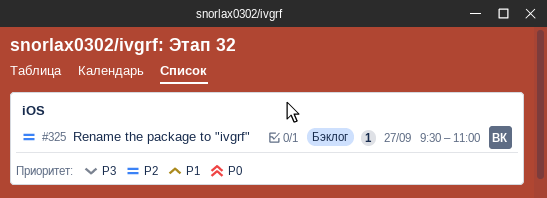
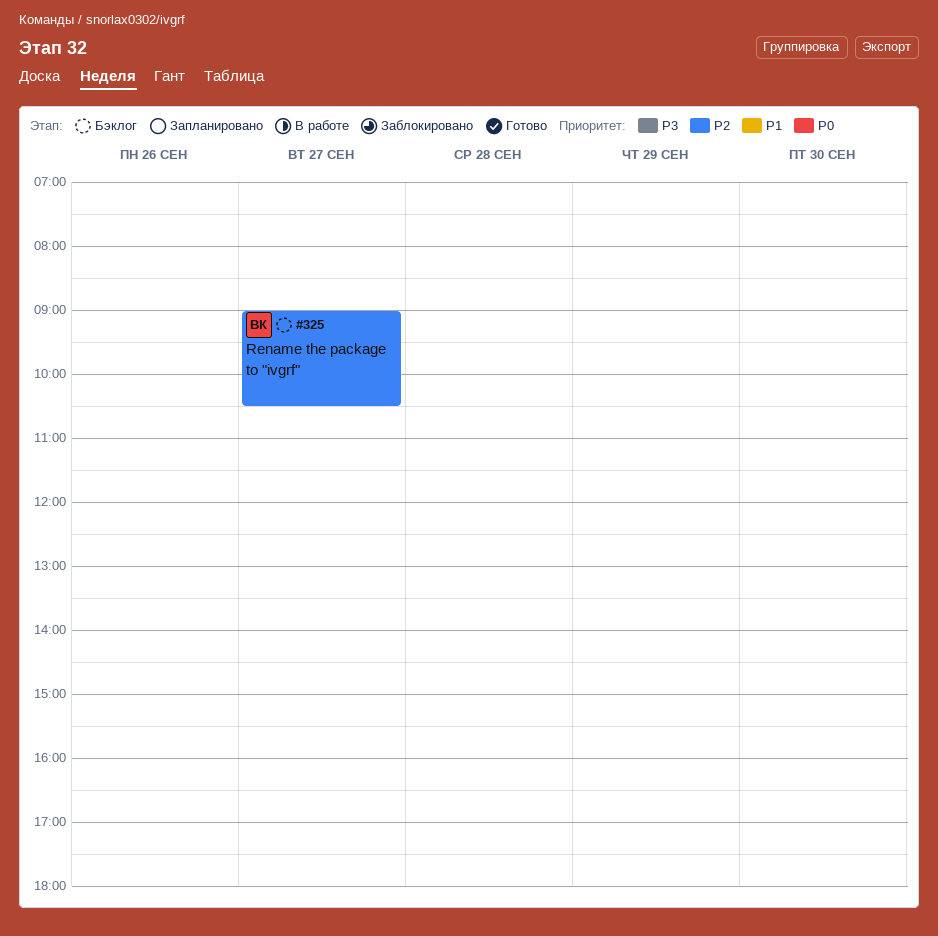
#325, begins: 09:30 -> 09:00
#325, ends: 11:00 -> 10:30

